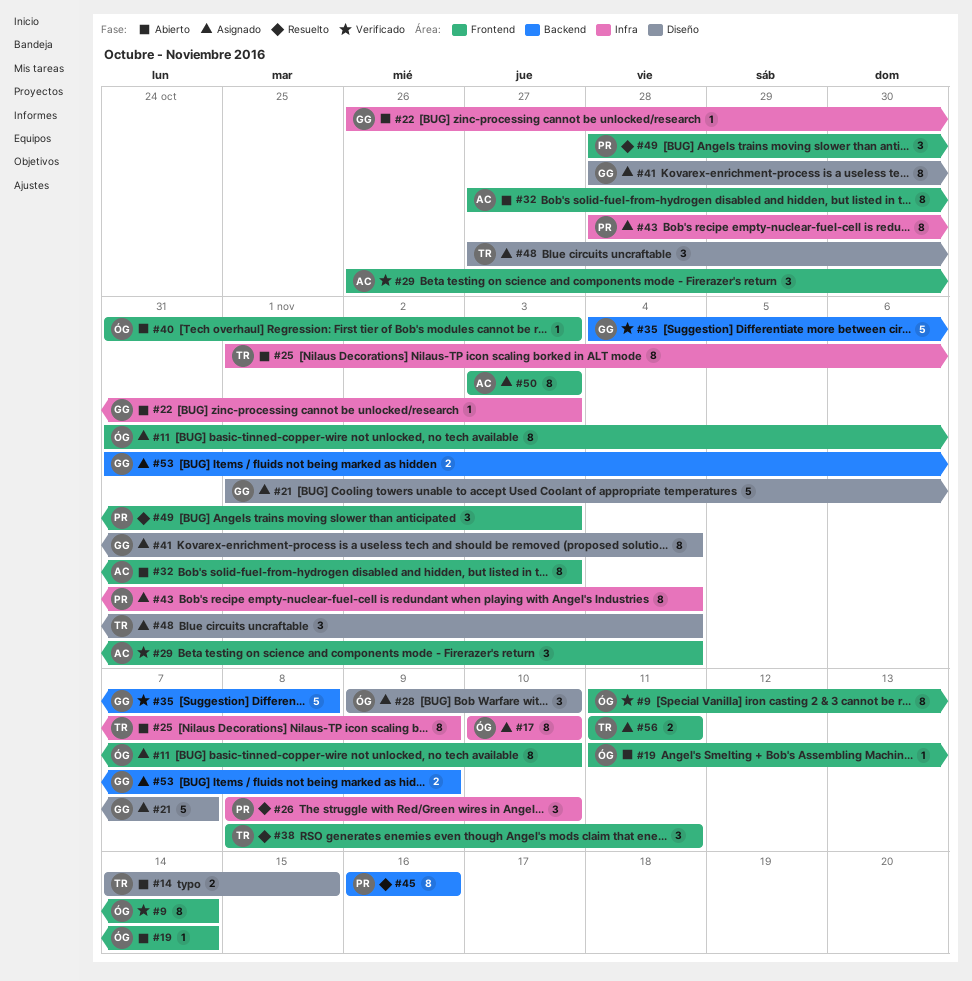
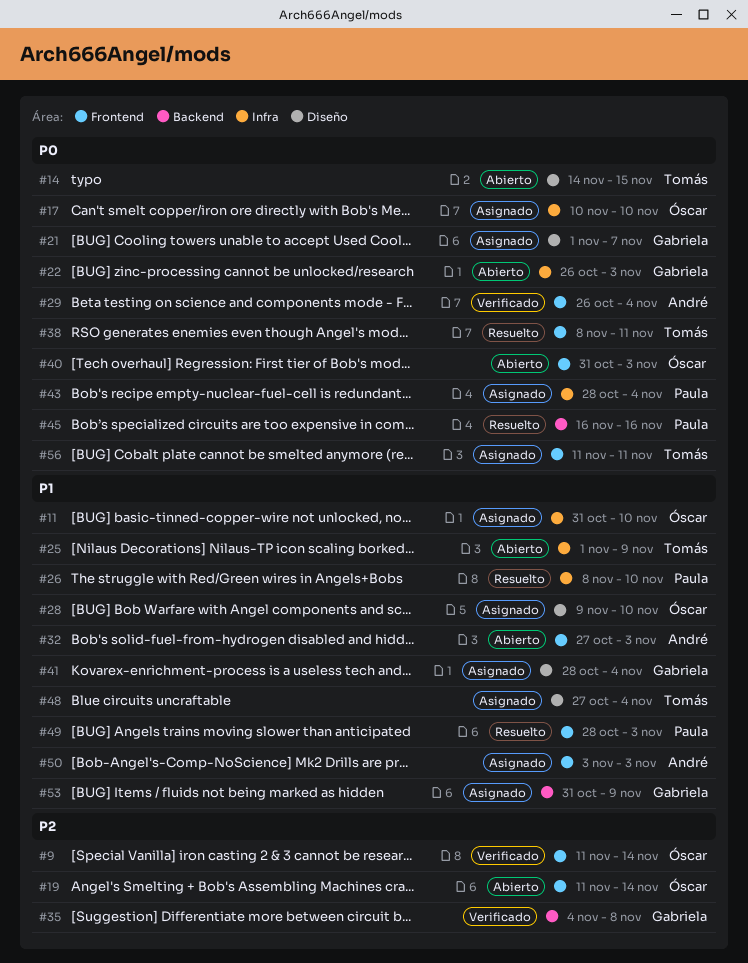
#11, label: Frontend -> Infra

